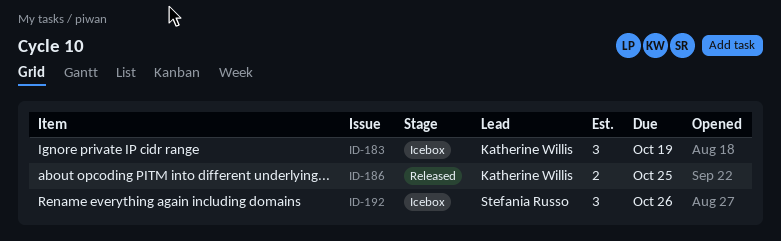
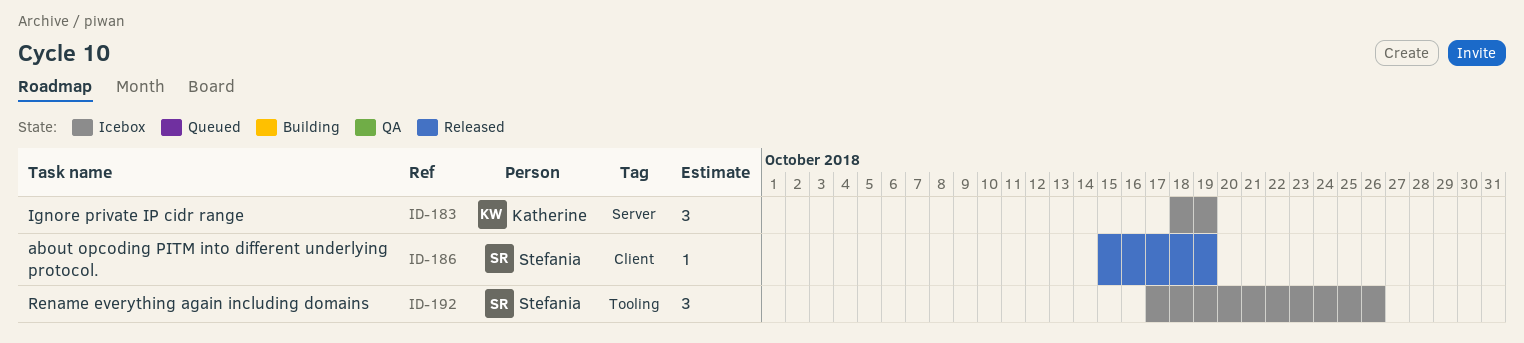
ID-186, owner: Katherine Willis -> Stefania Russo
ID-186, estimate: 2 -> 1
ID-186, due: Oct 25 -> Oct 19

